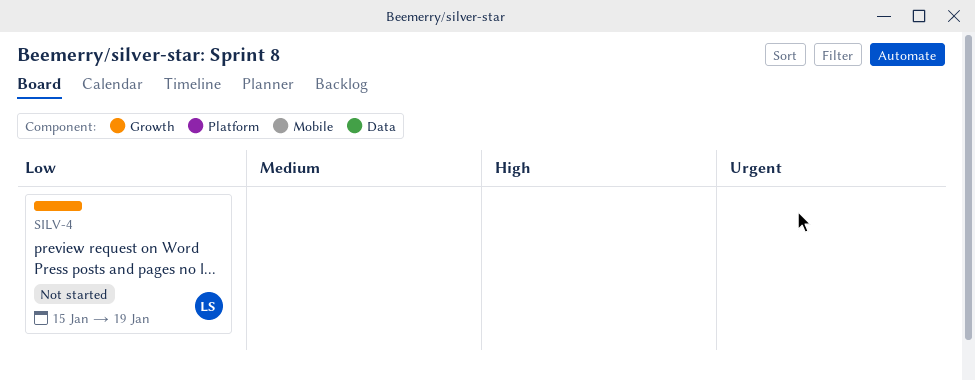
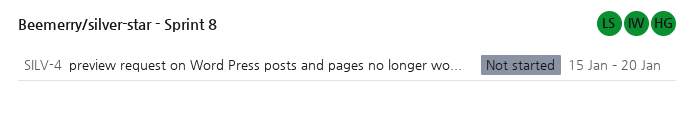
SILV-4, due: Jan 19 -> Jan 20

